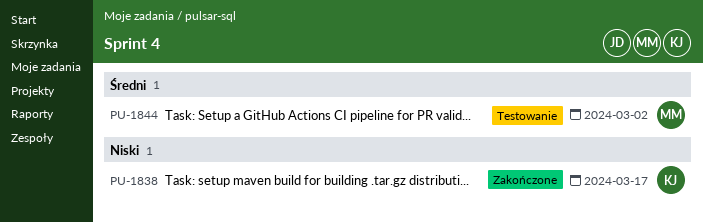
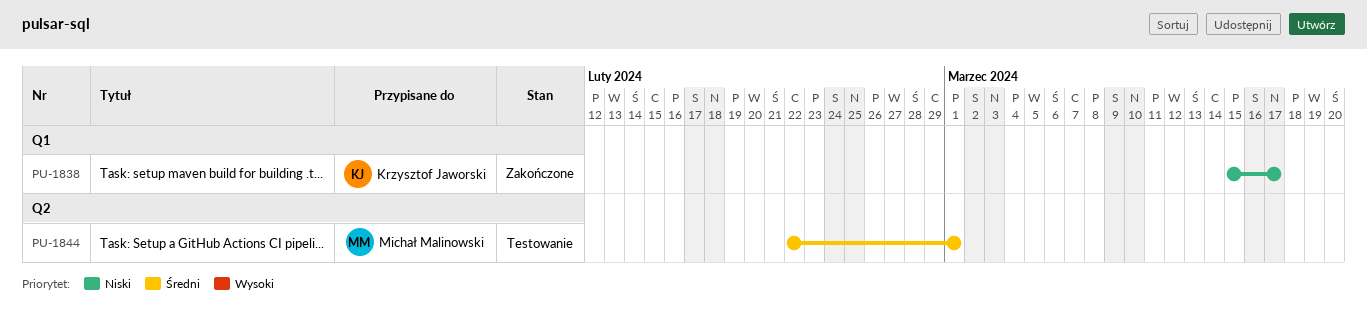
PU-1844, due: Mar 2 -> Mar 1

